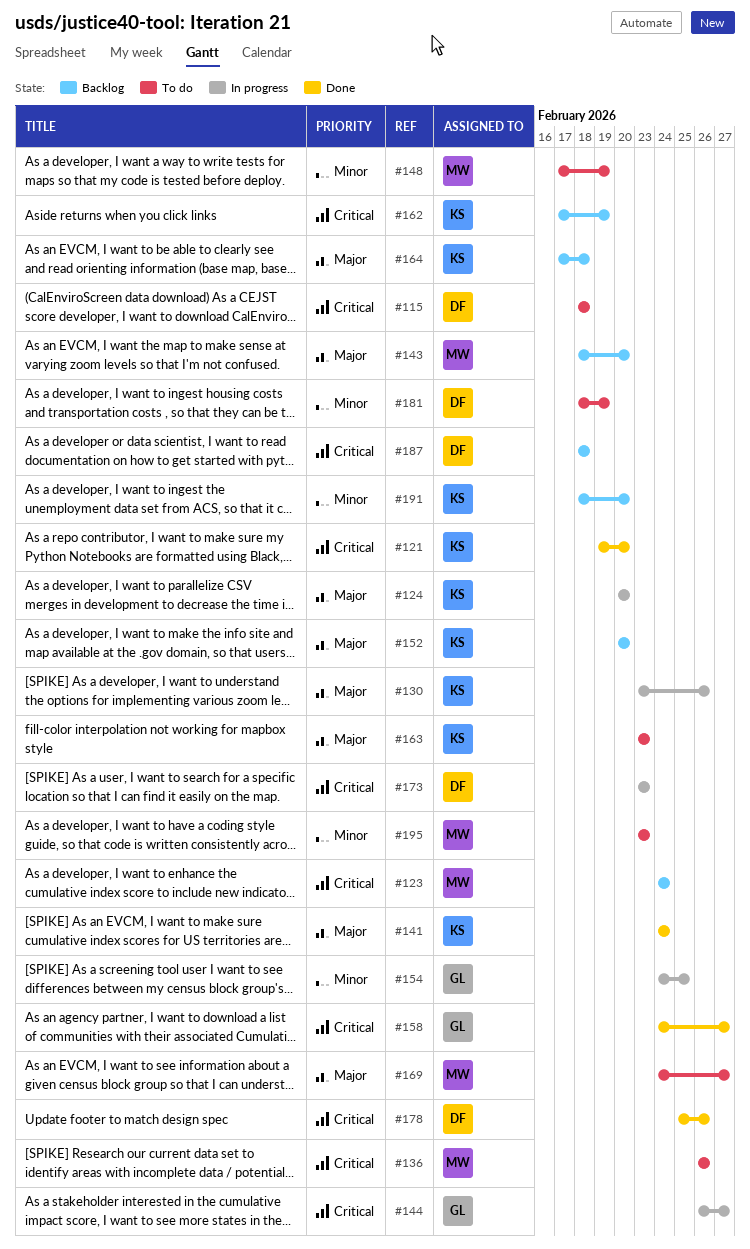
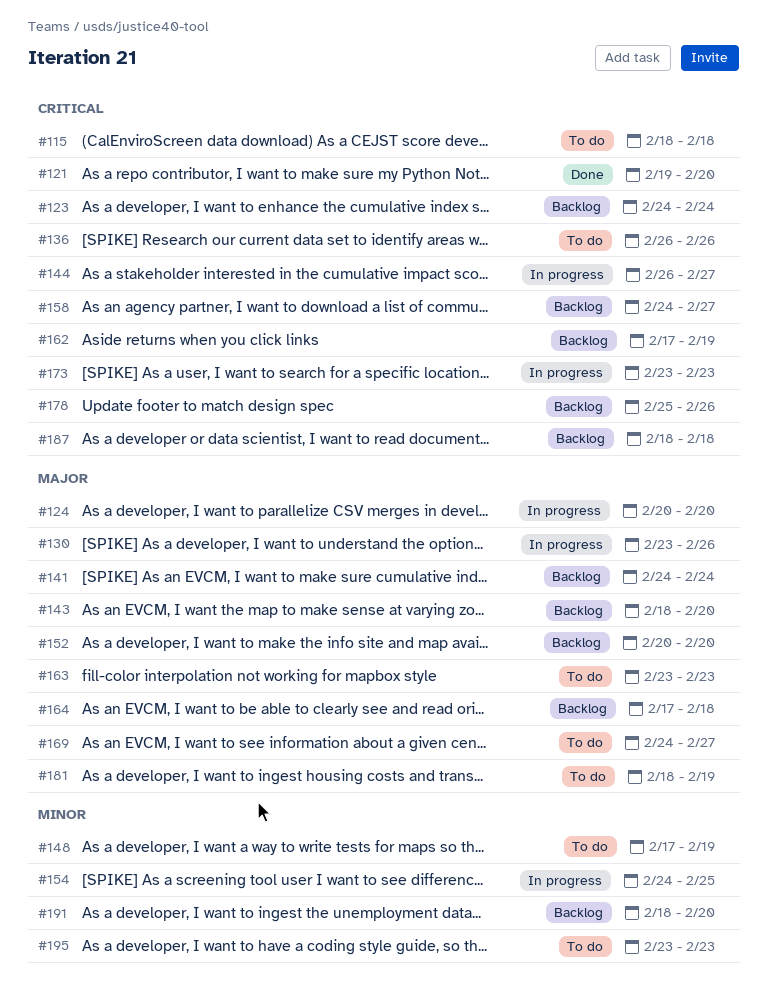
#141, status: Done -> Backlog
#158, status: Done -> Backlog
#178, status: Done -> Backlog
#181, priority: Minor -> Major

